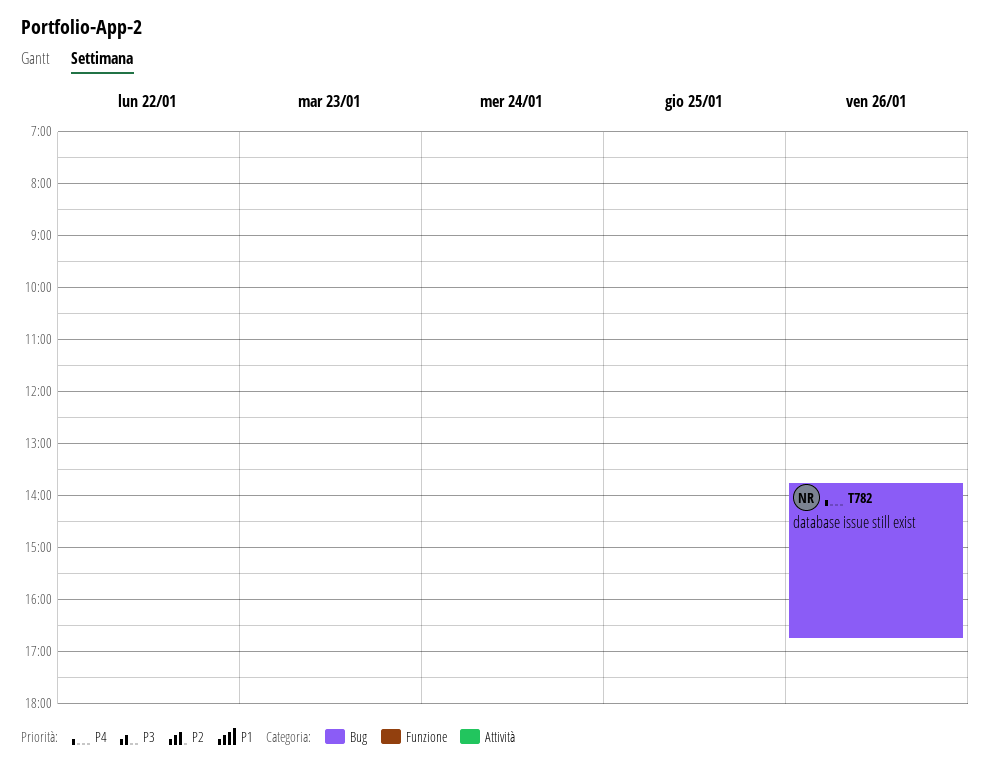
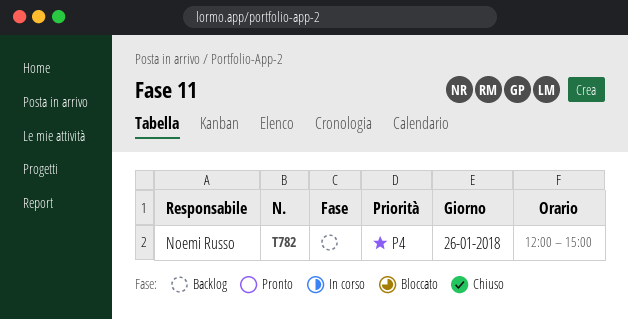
T782, begins: 13:45 -> 12:00
T782, ends: 16:45 -> 15:00

